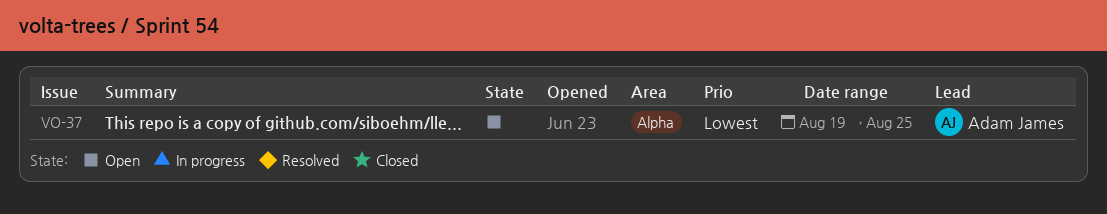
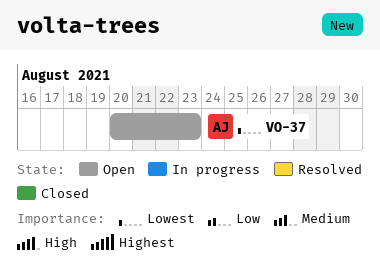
VO-37, start: Aug 19 -> Aug 20
VO-37, due: Aug 25 -> Aug 23

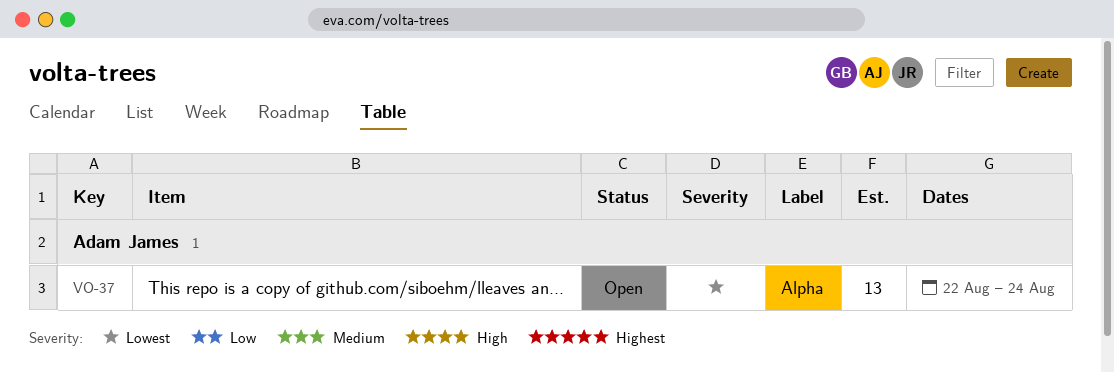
VO-37, start: Aug 20 -> Aug 22
VO-37, due: Aug 23 -> Aug 24

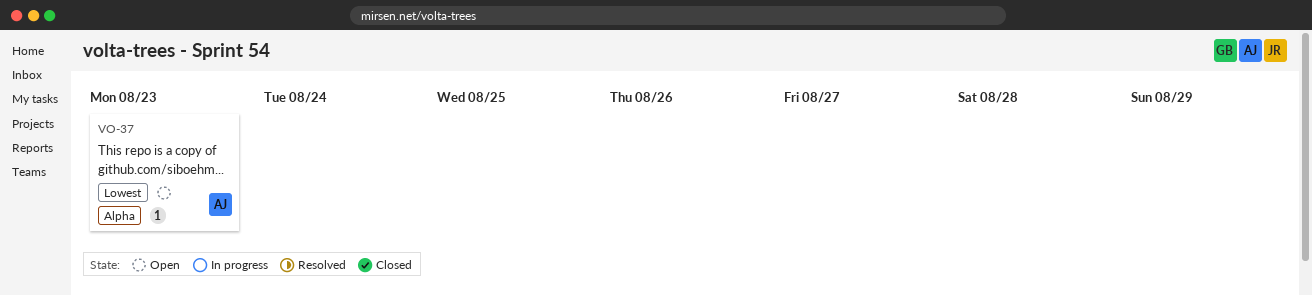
VO-37, estimate: 13 -> 1
VO-37, due: Aug 24 -> Aug 23

